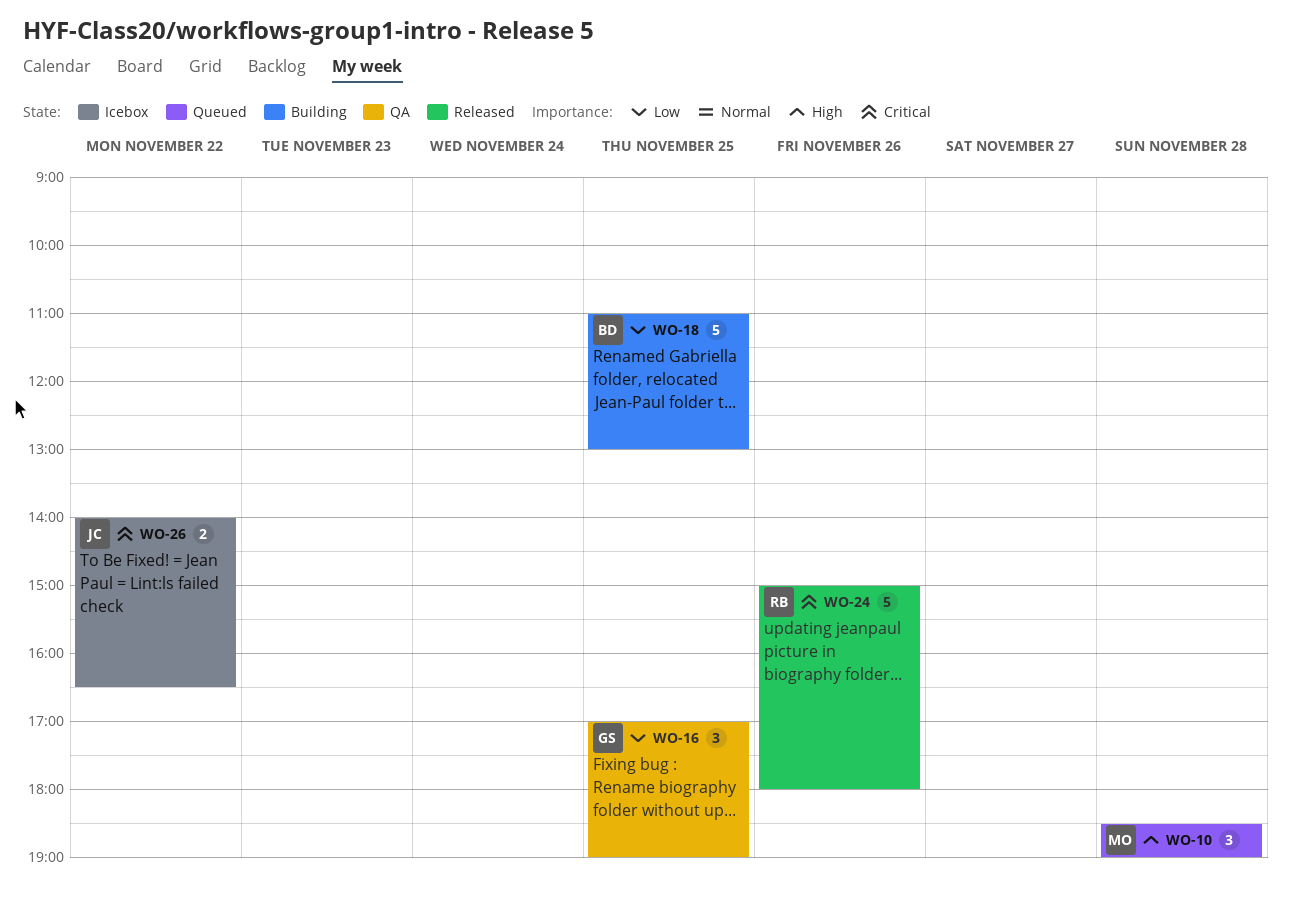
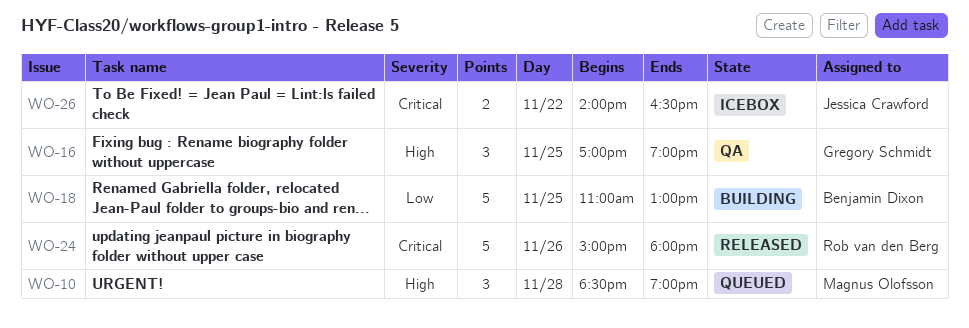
WO-16, priority: Low -> High

